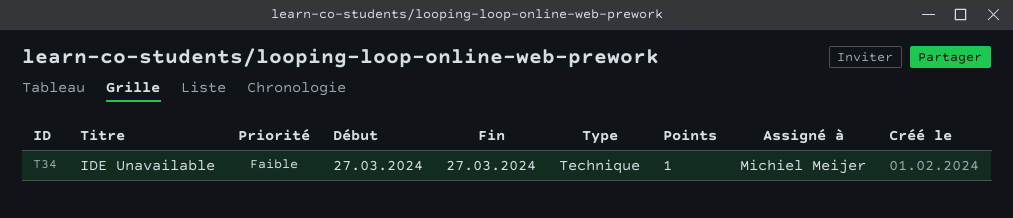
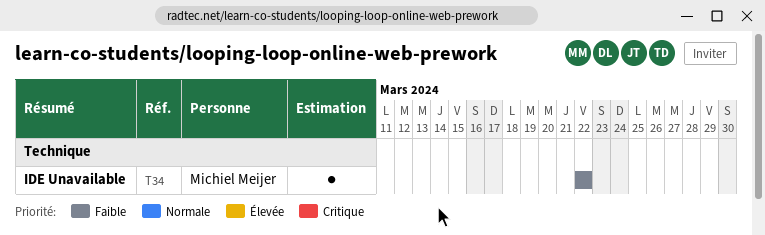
T34, start: Mar 27 -> Mar 22
T34, due: Mar 27 -> Mar 22

